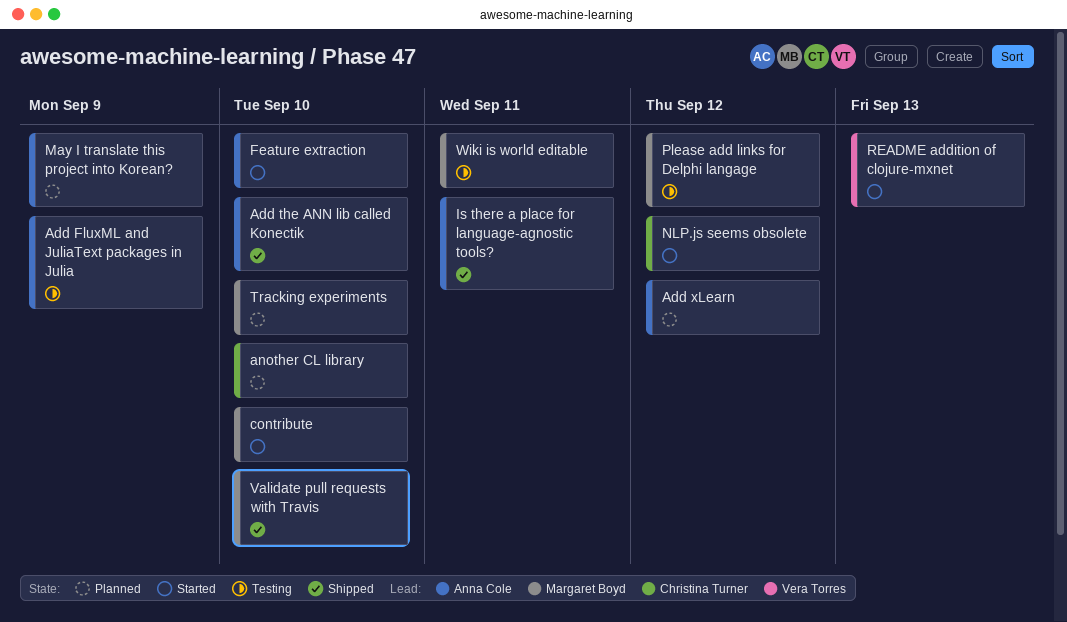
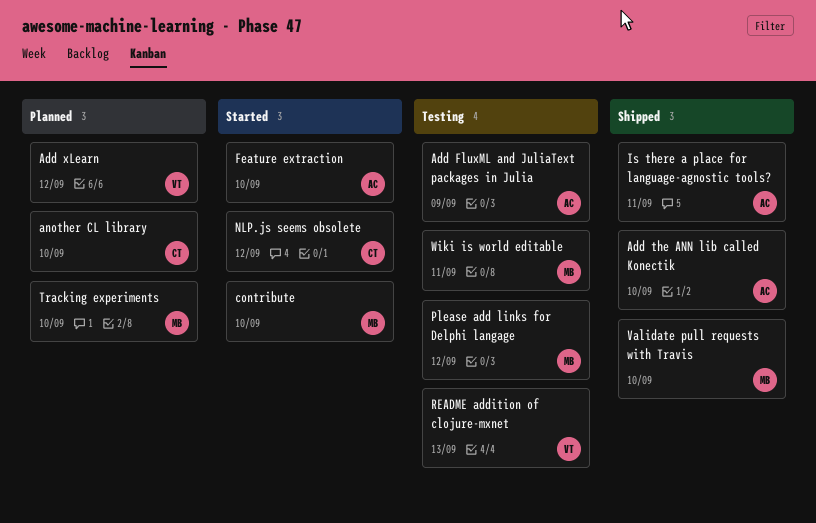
Add xLearn, owner: Anna Cole -> Vera Torres
May I translate this project into Korean?: present -> none
README addition of clojure-mxnet, status: Started -> Testing

